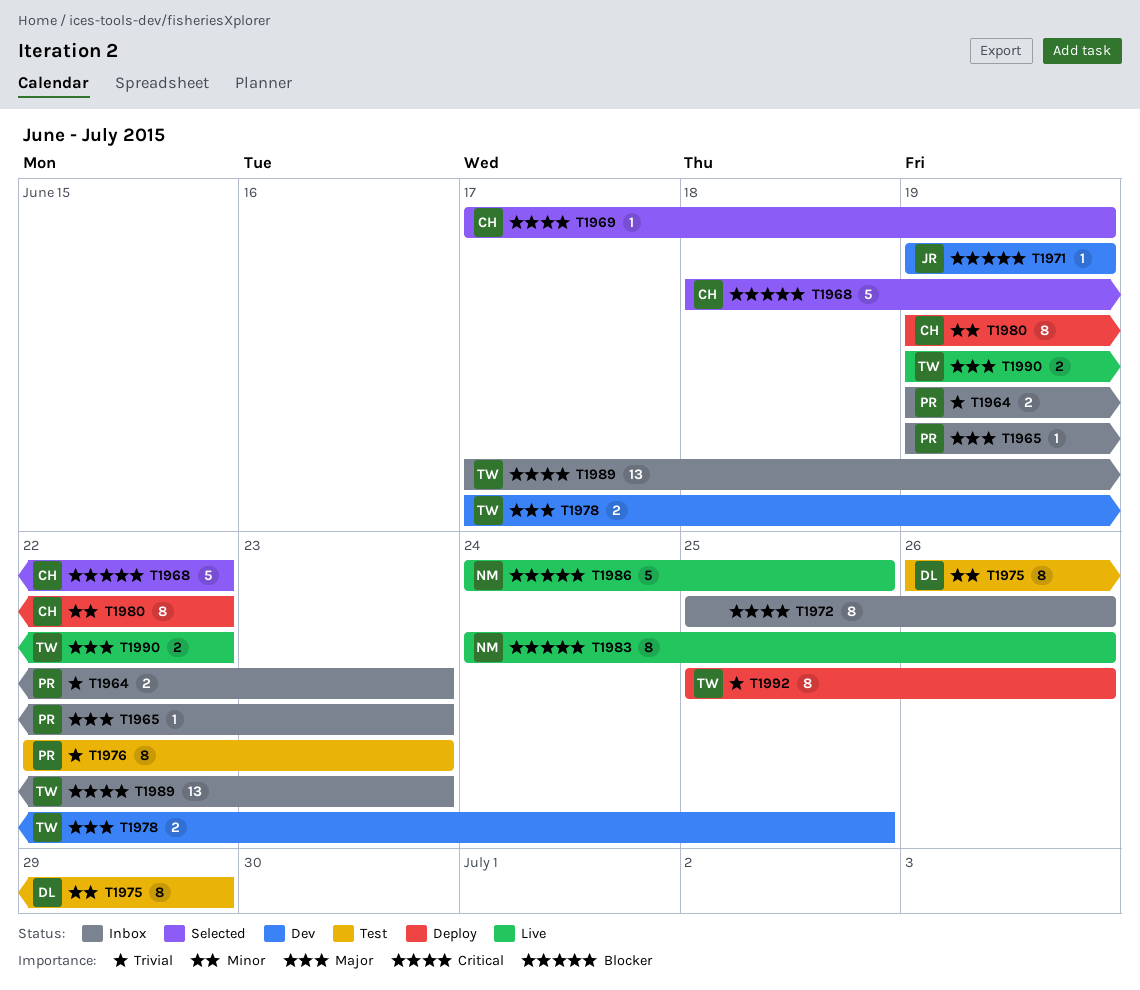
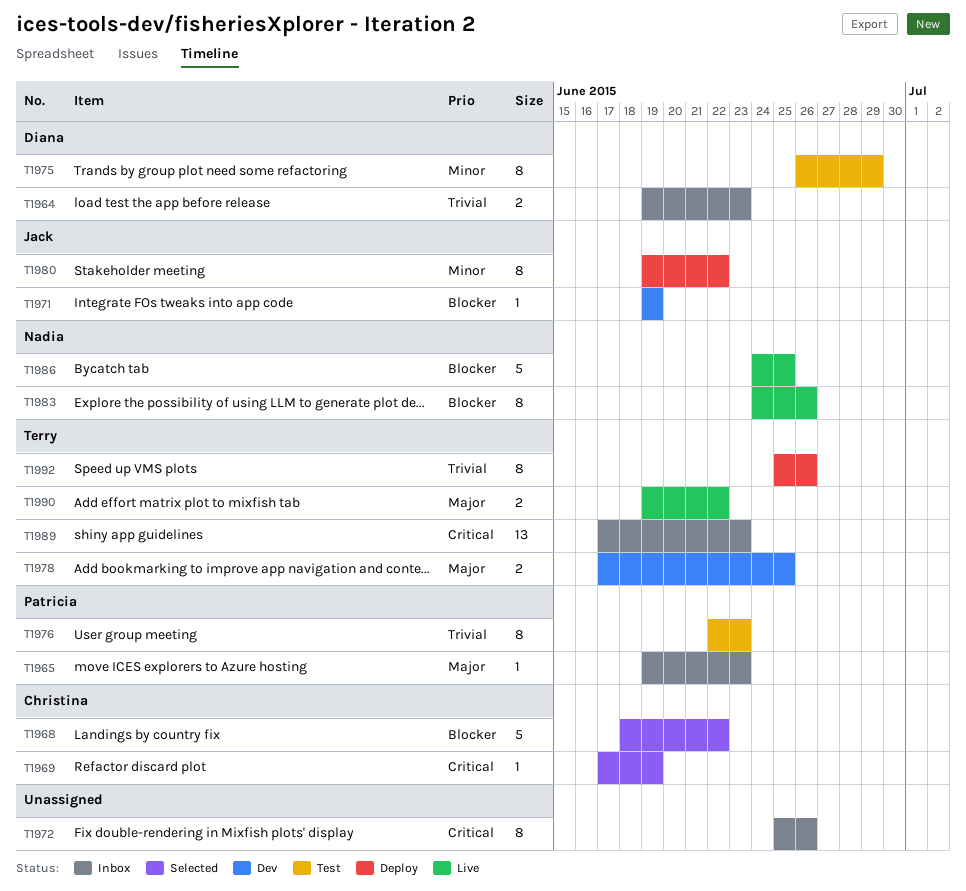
T1964, owner: Patricia -> Diana
T1980, owner: Christina -> Jack

